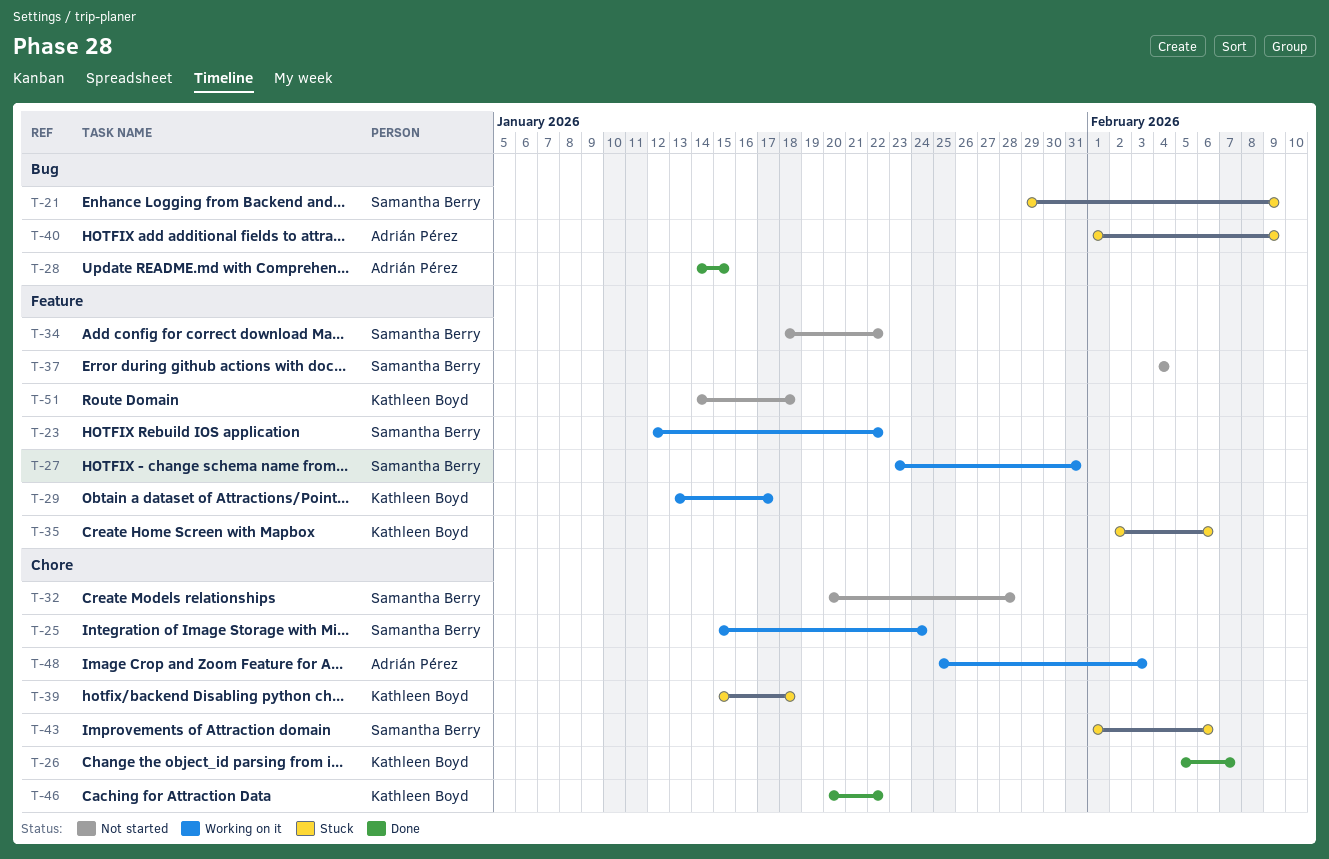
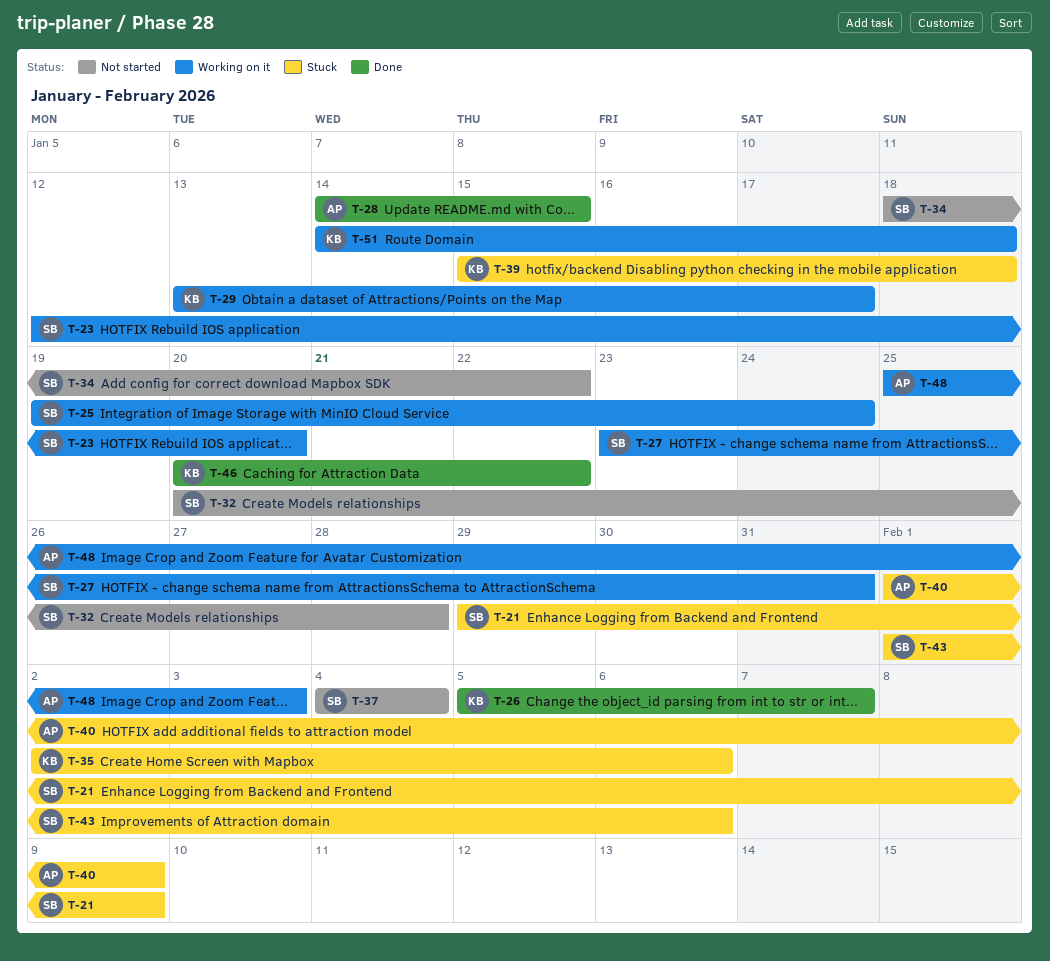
T-23, due: Jan 22 -> Jan 20
T-25, start: Jan 15 -> Jan 19
T-51, status: Not started -> Working on it

